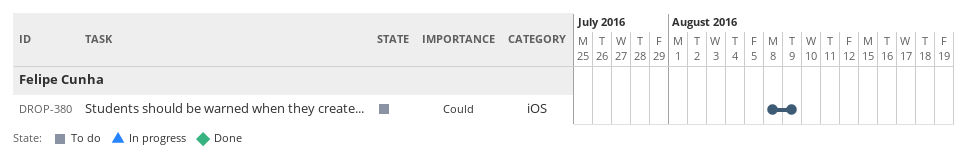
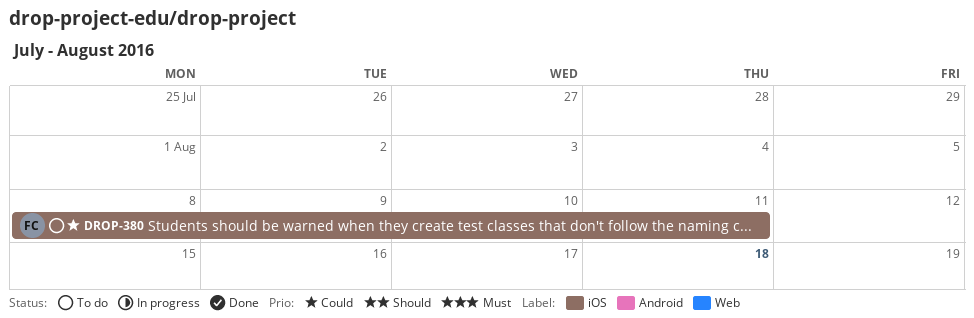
DROP-380, due: Aug 9 -> Aug 11

